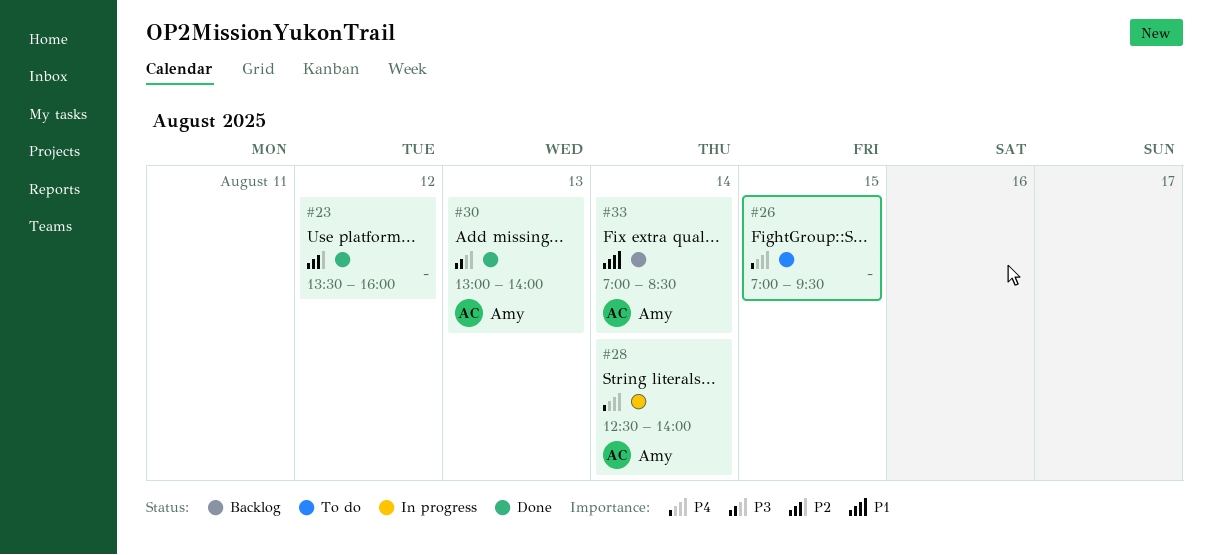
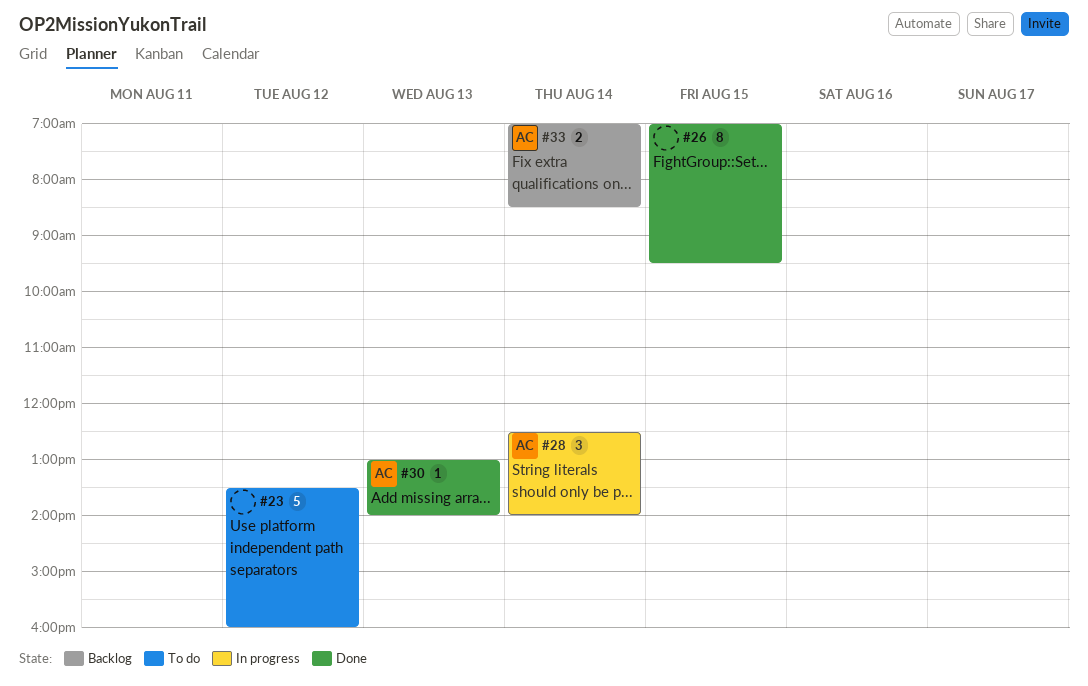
#23, status: Done -> To do
#26, status: To do -> Done

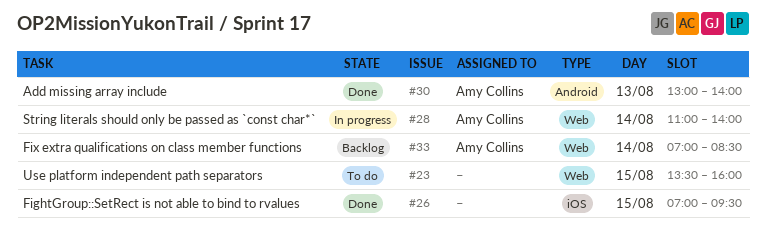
#23, day: Aug 12 -> Aug 15
#28, begins: 12:30 -> 11:00

